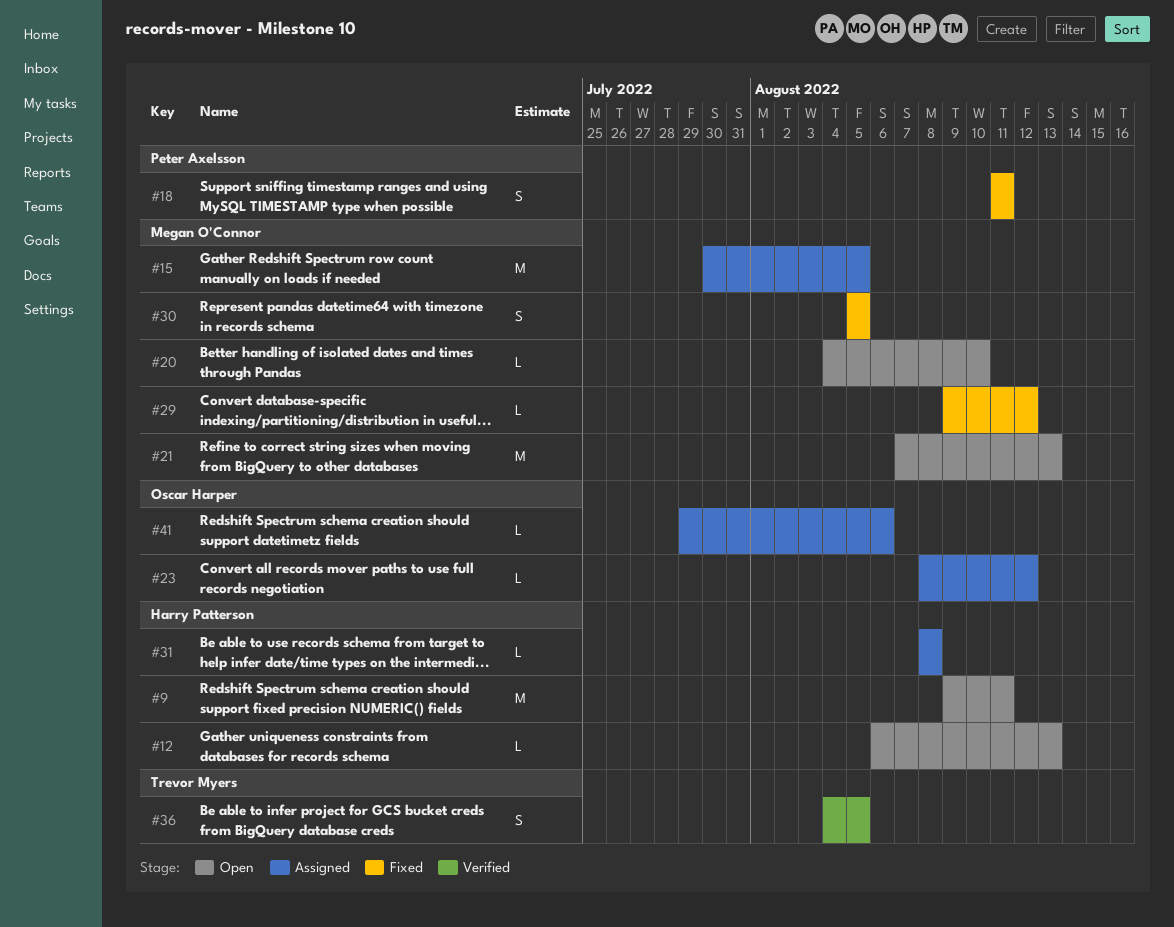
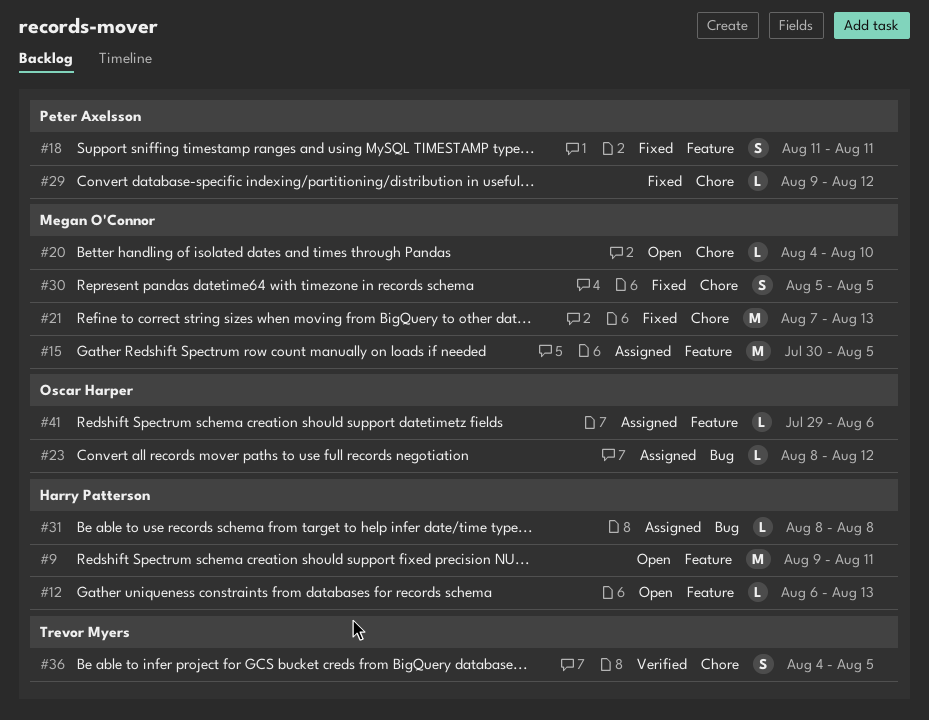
#21, status: Open -> Fixed
#29, owner: Megan O'Connor -> Peter Axelsson

